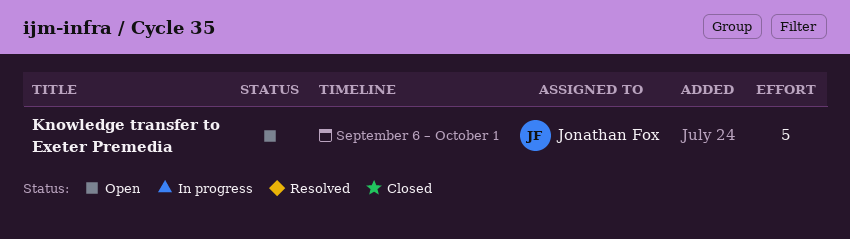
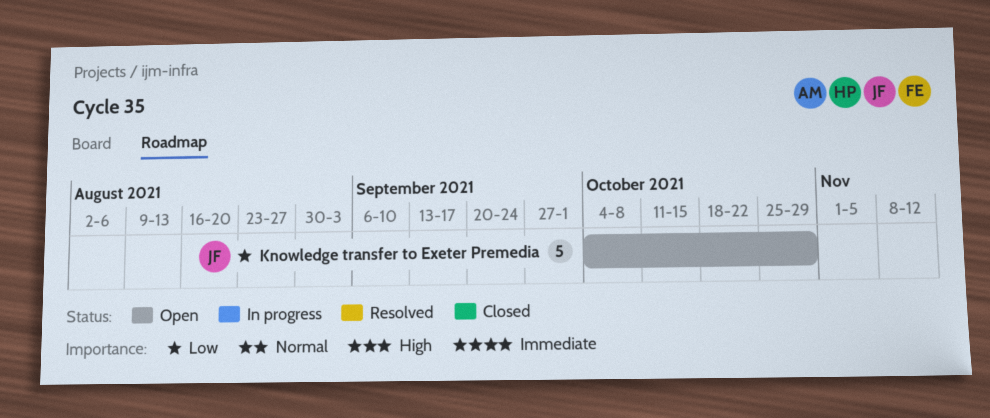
Knowledge transfer to Exeter Premedia, start: Sep 6 -> Oct 4
Knowledge transfer to Exeter Premedia, due: Oct 1 -> Oct 29

